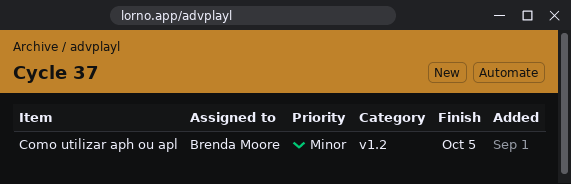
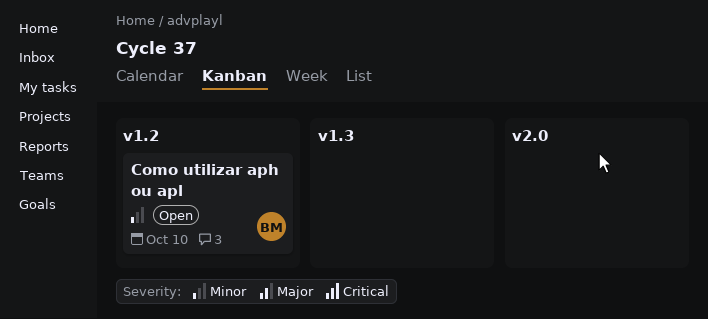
Como utilizar aph ou apl, due: Oct 5 -> Oct 10

